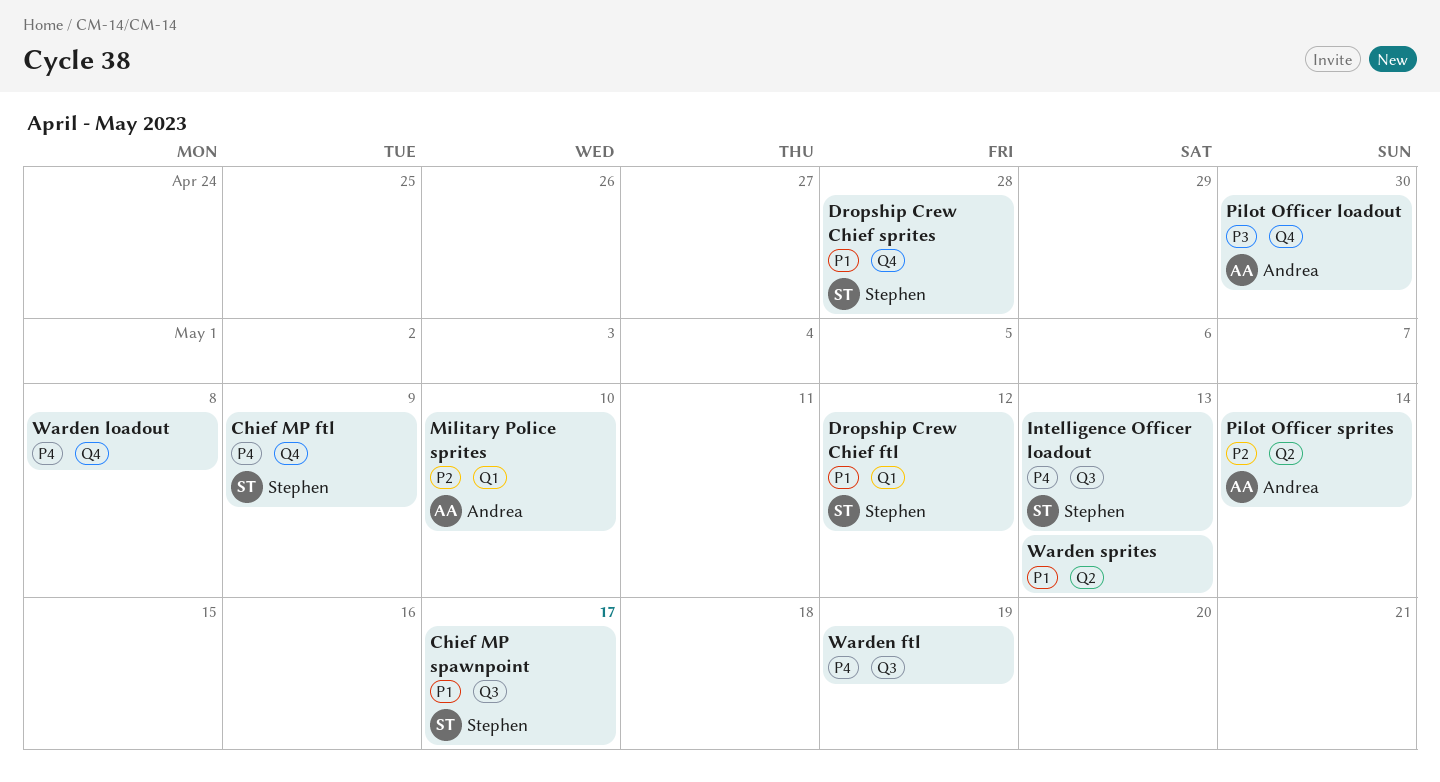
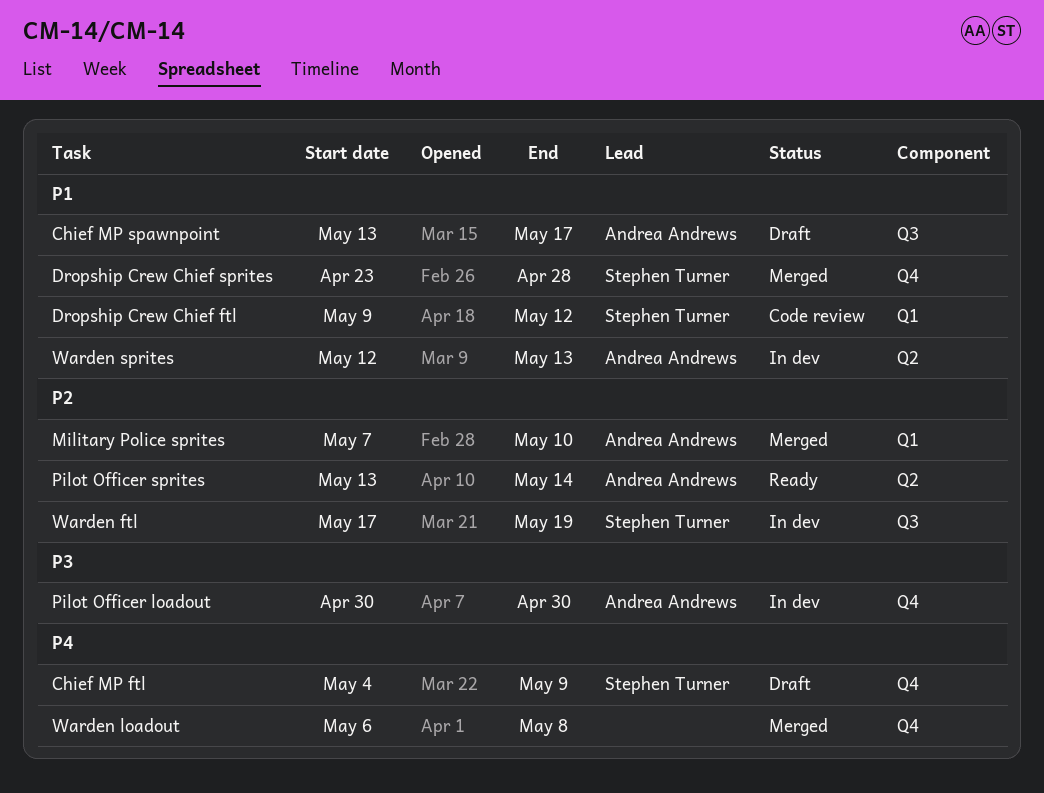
Chief MP spawnpoint, owner: Stephen Turner -> Andrea Andrews
Intelligence Officer loadout: present -> none
Warden ftl, owner: none -> Stephen Turner
Warden ftl, priority: P4 -> P2
Warden sprites, owner: none -> Andrea Andrews

